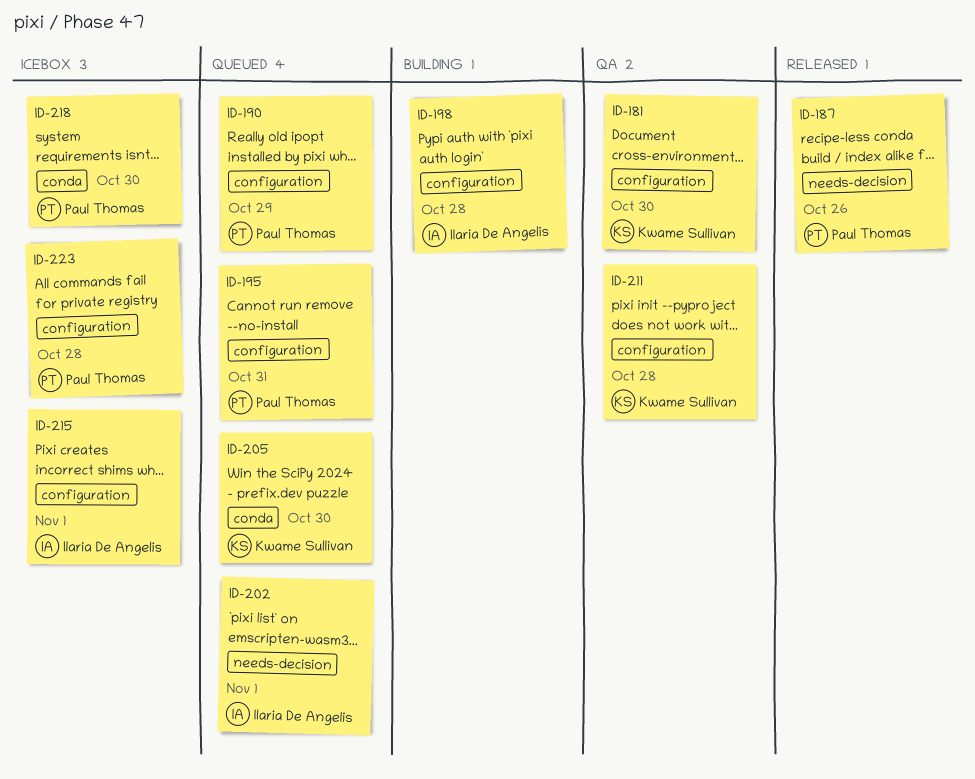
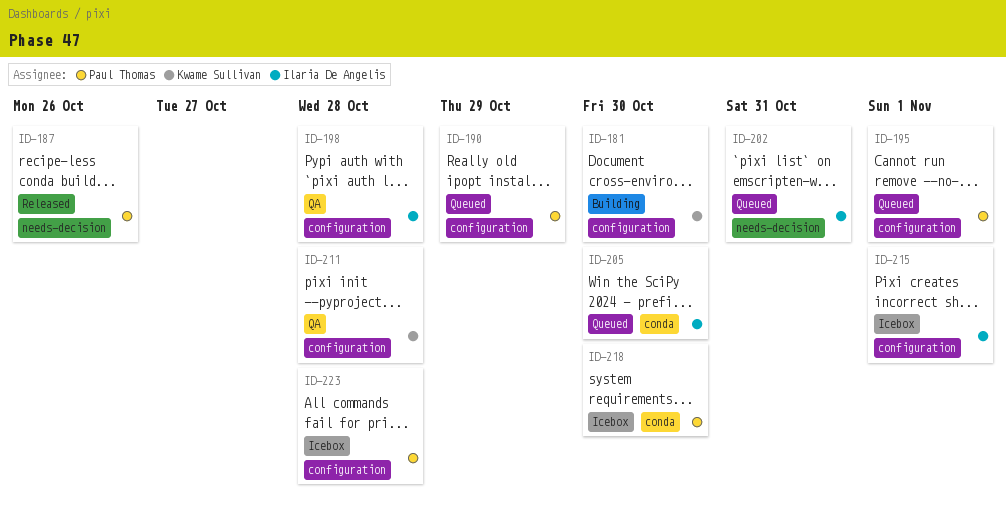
ID-181, status: QA -> Building
ID-195, due: Oct 31 -> Nov 1
ID-198, status: Building -> QA
ID-202, due: Nov 1 -> Oct 31
ID-205, owner: Kwame Sullivan -> Ilaria De Angelis

